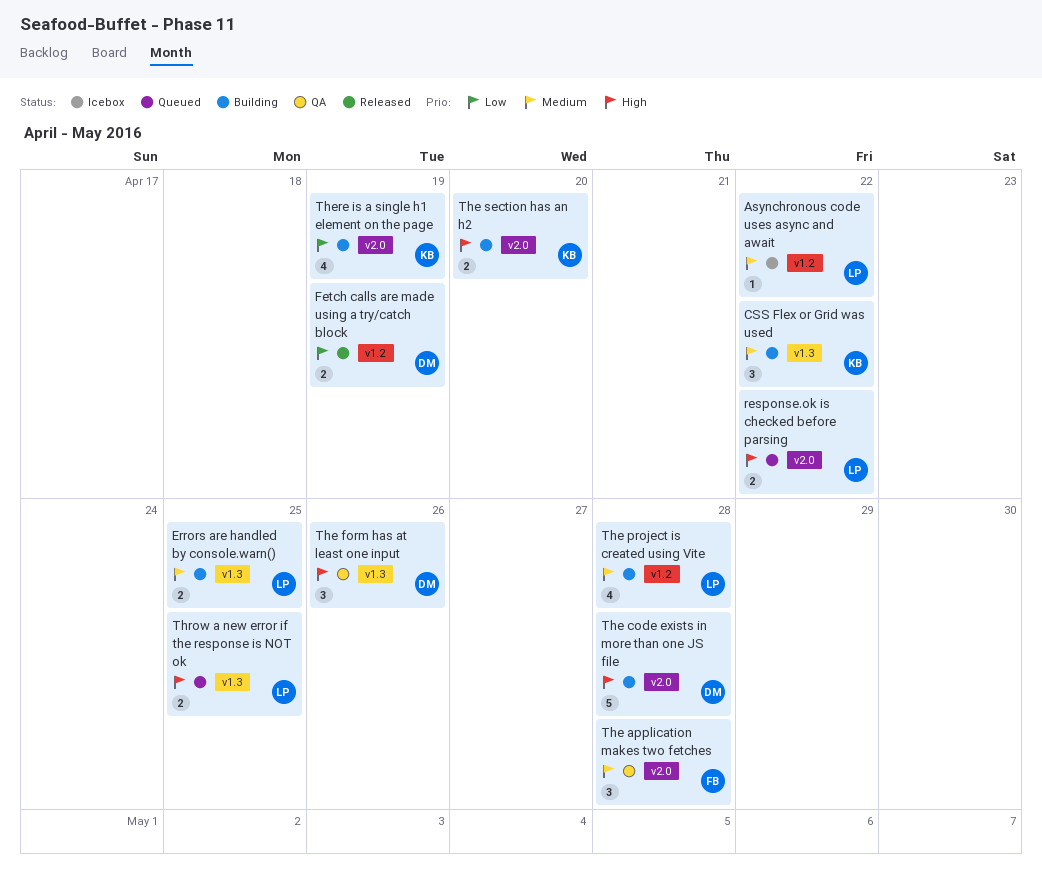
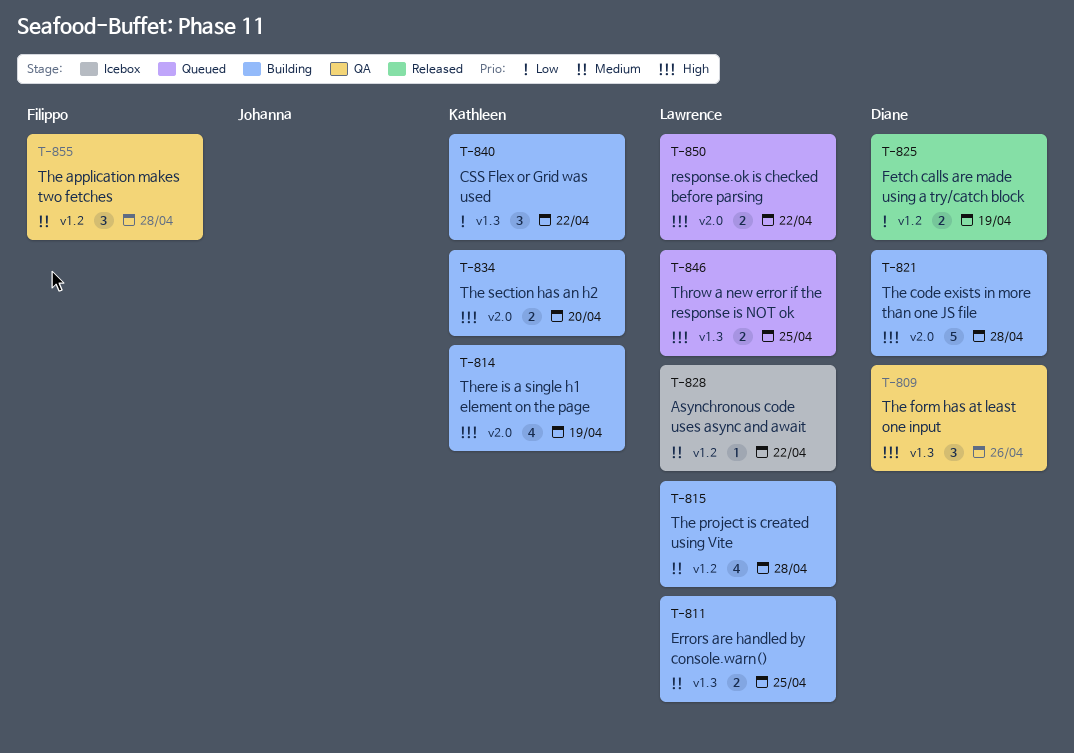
CSS Flex or Grid was used, priority: Medium -> Low
The application makes two fetches, label: v2.0 -> v1.2
There is a single h1 element on the page, priority: Low -> High

